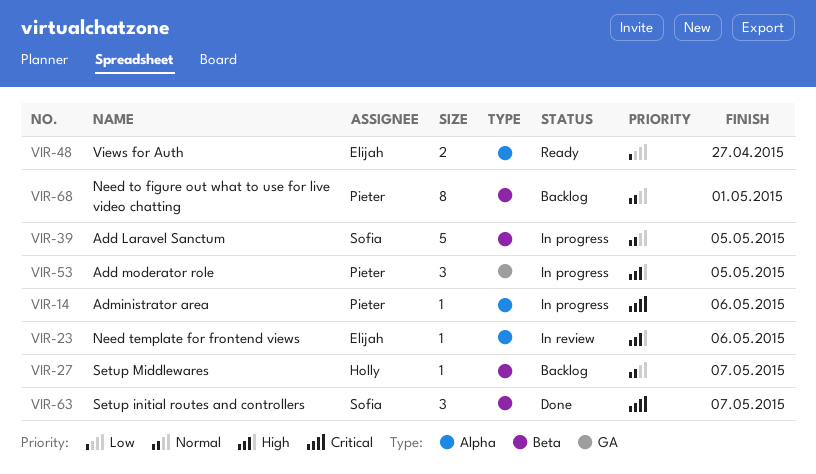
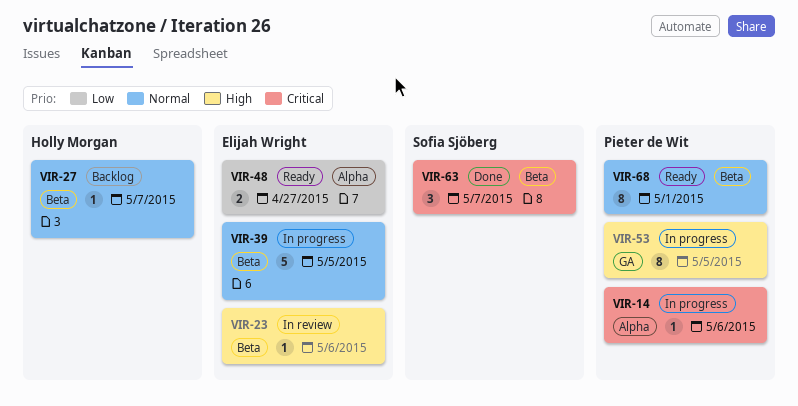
VIR-23, label: Alpha -> Beta
VIR-39, owner: Sofia Sjöberg -> Elijah Wright
VIR-53, estimate: 3 -> 8
VIR-68, status: Backlog -> Ready

